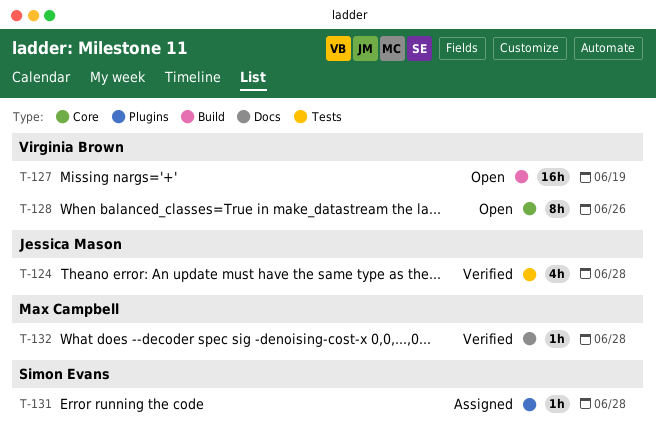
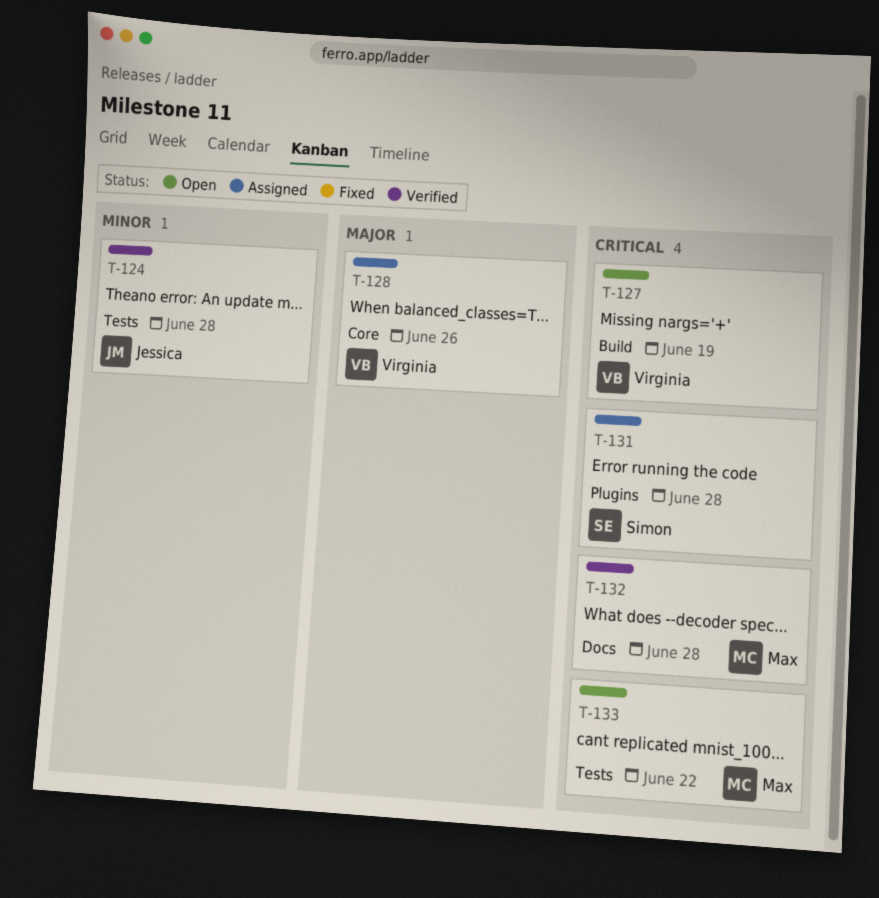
T-128, status: Open -> Assigned
T-133: none -> present

